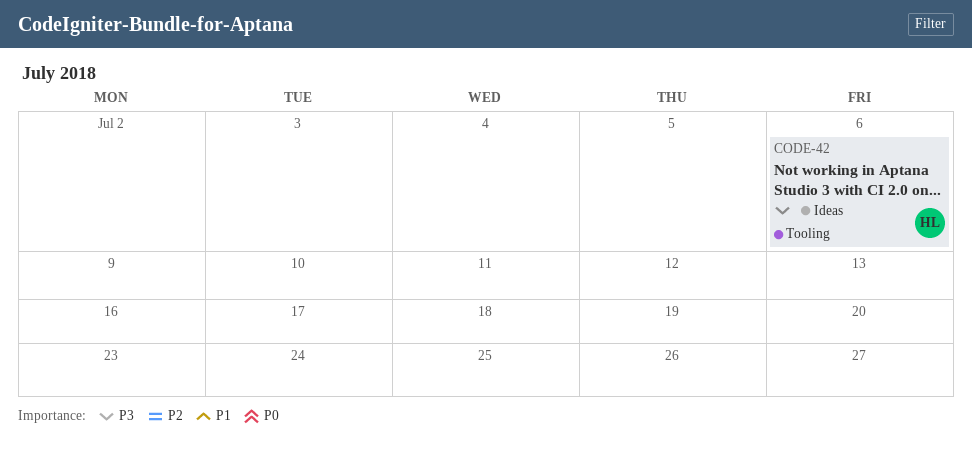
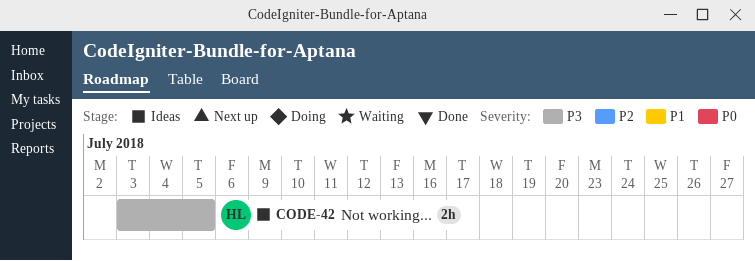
CODE-42, due: Jul 6 -> Jul 5

